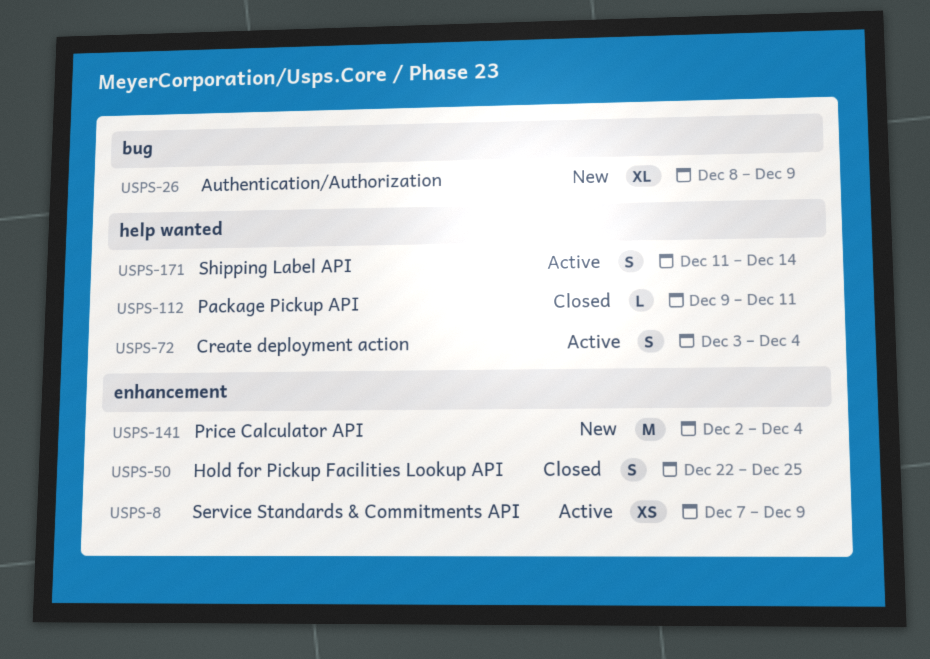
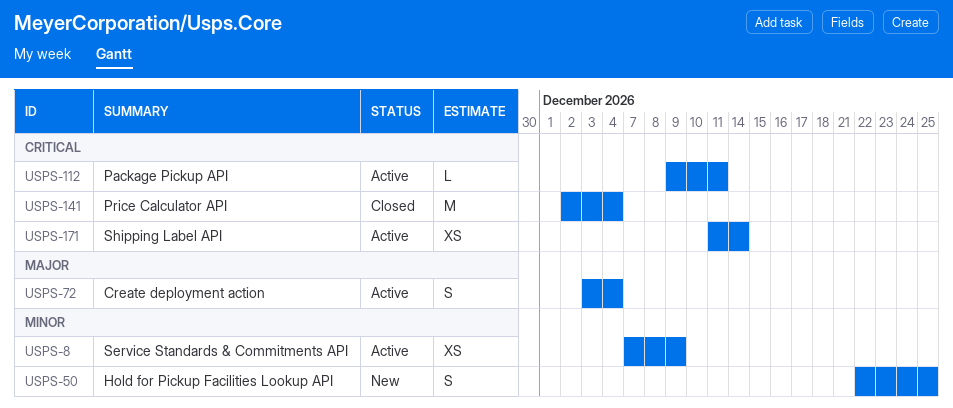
USPS-26: present -> none
USPS-50, status: Closed -> New
USPS-112, status: Closed -> Active
USPS-141, status: New -> Closed
USPS-171, estimate: S -> XS

